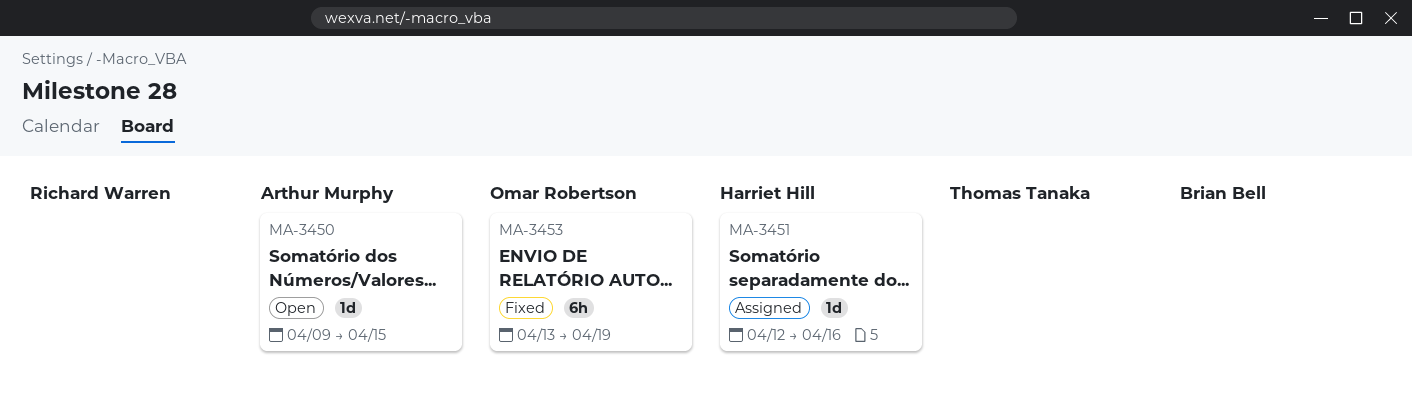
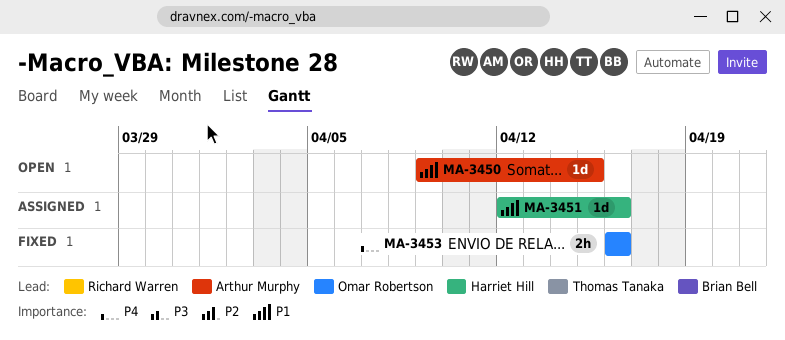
MA-3453, estimate: 6h -> 2h
MA-3453, start: Apr 13 -> Apr 16
MA-3453, due: Apr 19 -> Apr 16

